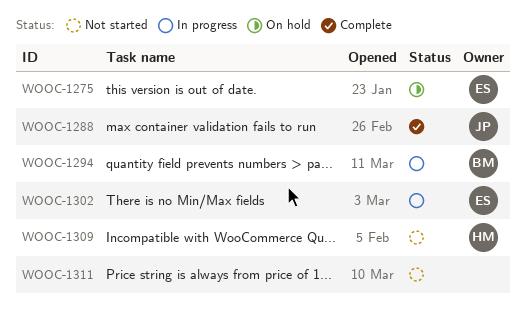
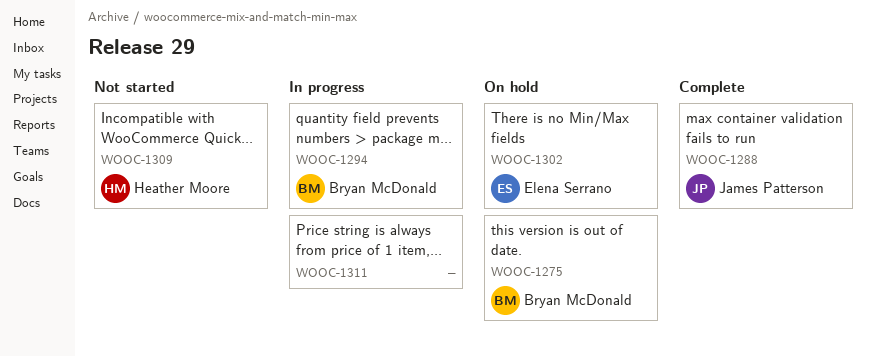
WOOC-1275, owner: Elena Serrano -> Bryan McDonald
WOOC-1302, status: In progress -> On hold
WOOC-1311, status: Not started -> In progress

